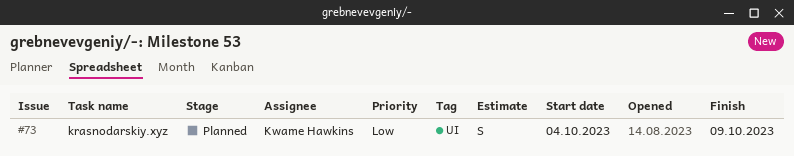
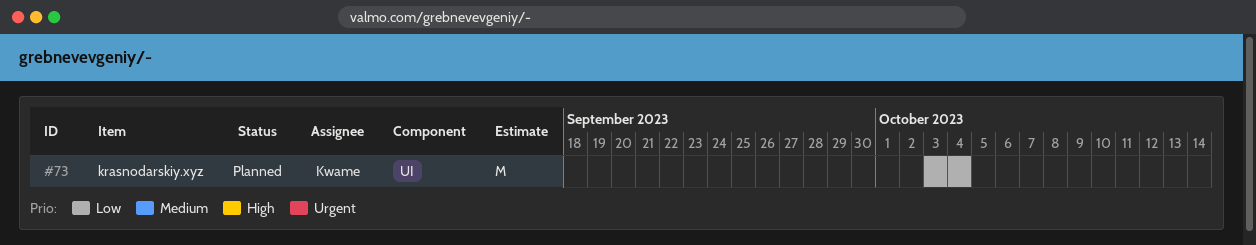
#73, estimate: S -> M
#73, start: Oct 4 -> Oct 3
#73, due: Oct 9 -> Oct 4

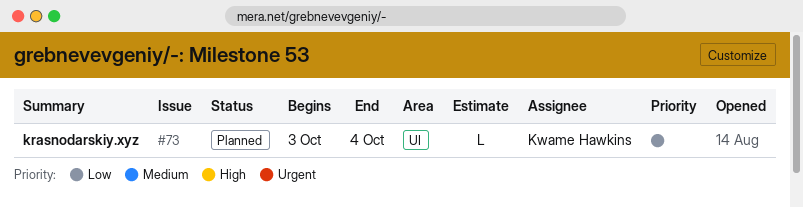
#73, estimate: M -> L

